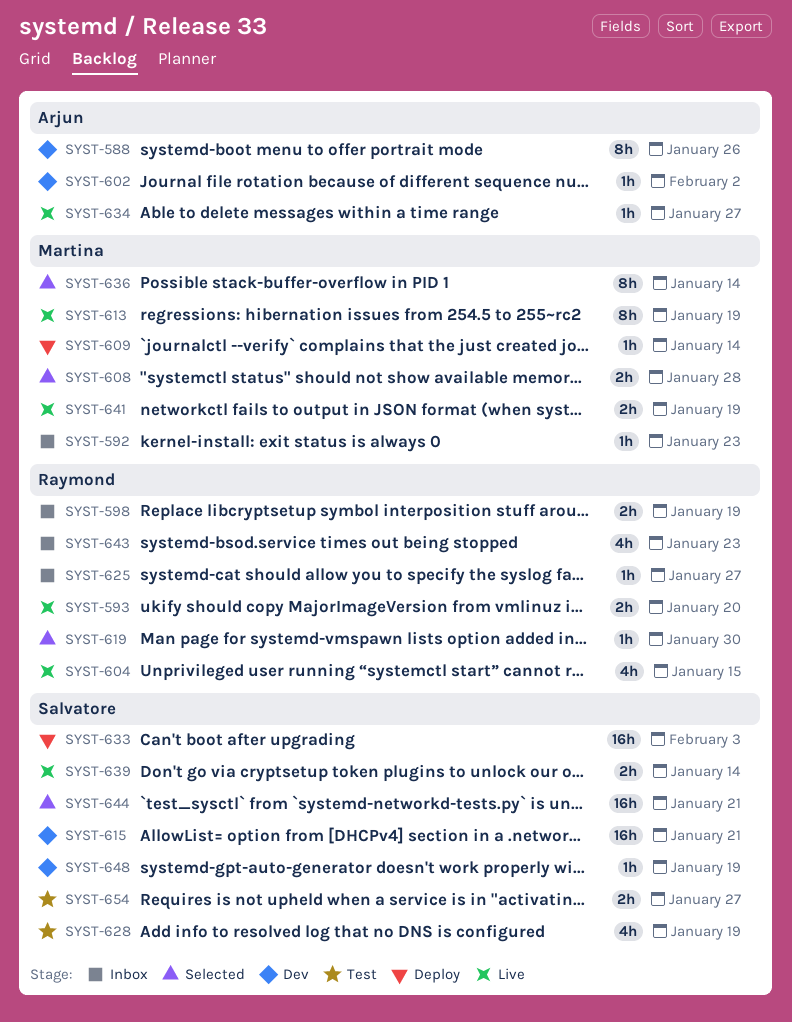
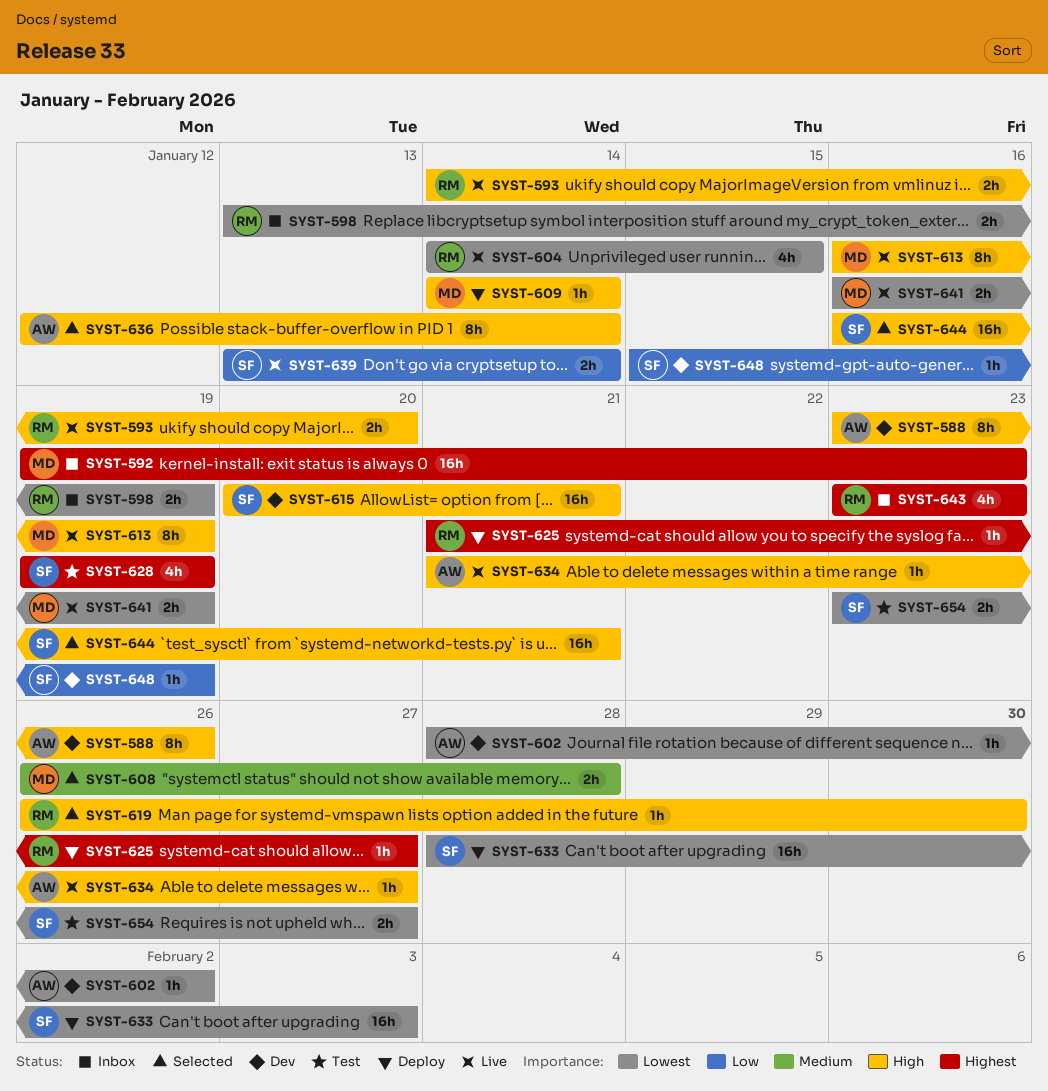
SYST-592, estimate: 1h -> 16h
SYST-625, status: Inbox -> Deploy
SYST-636, owner: Martina -> Arjun

